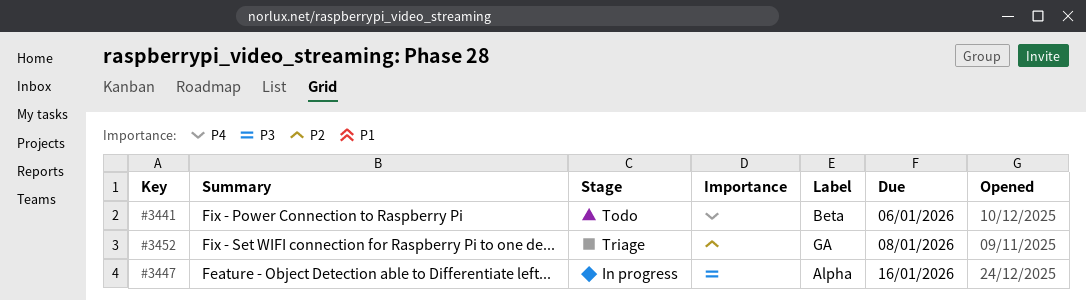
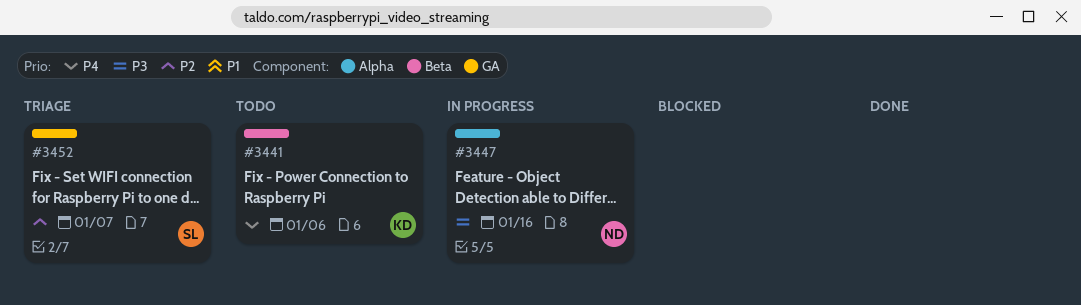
#3452, due: Jan 8 -> Jan 7

